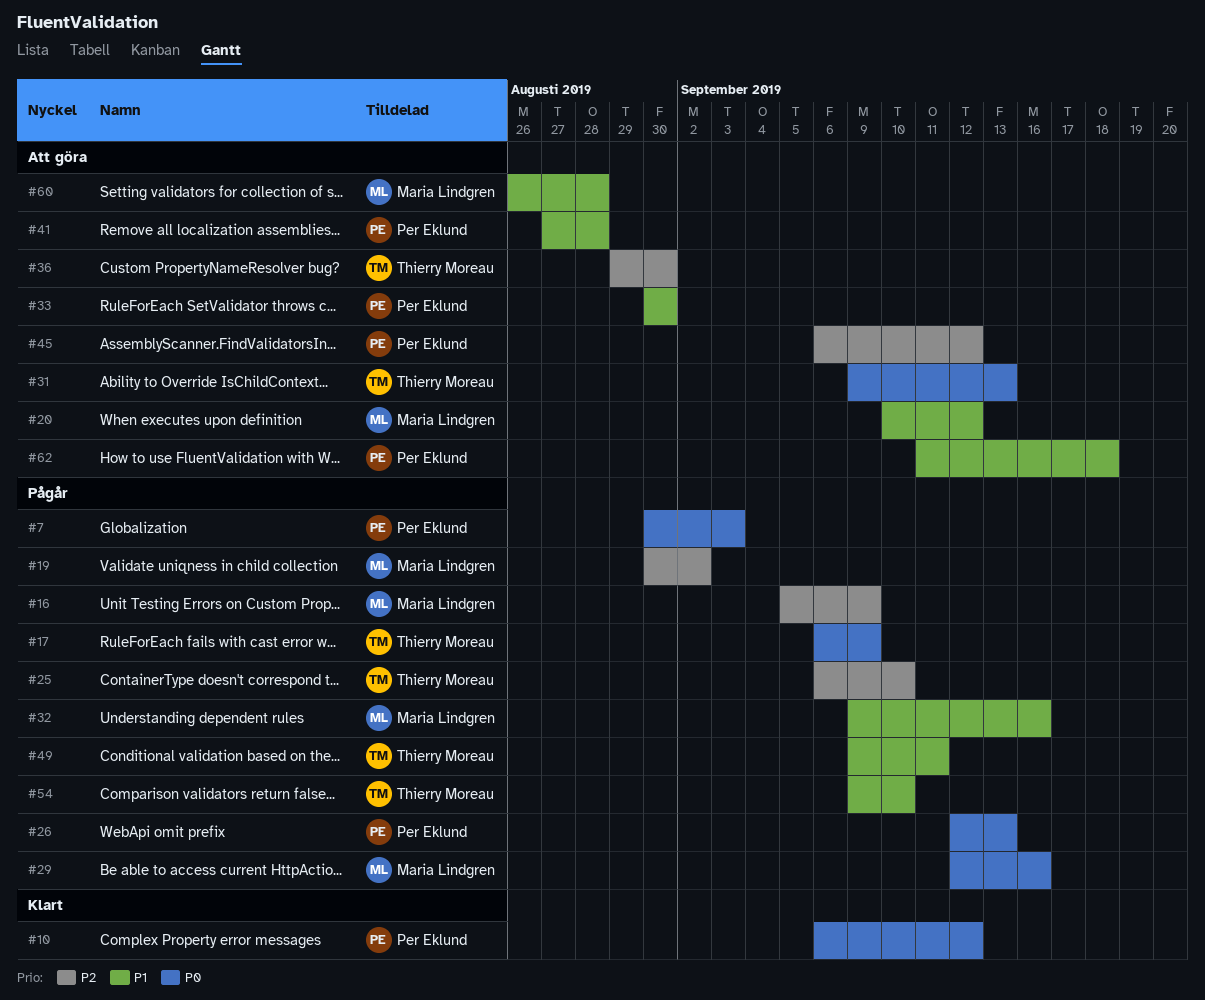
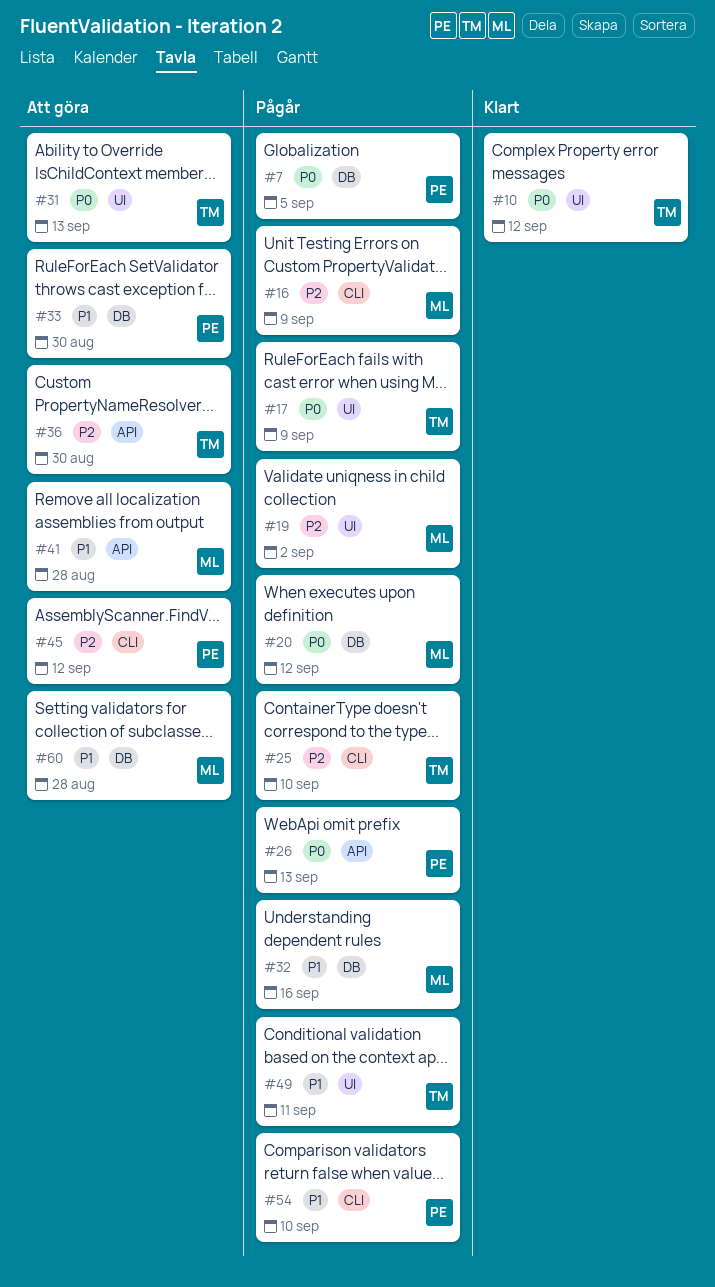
#7, due: Sep 3 -> Sep 5
#10, owner: Per Eklund -> Thierry Moreau
#20, status: Att göra -> Pågår
#20, priority: P1 -> P0
#29: present -> none
#41, owner: Per Eklund -> Maria Lindgren
#54, owner: Thierry Moreau -> Per Eklund
#62: present -> none

